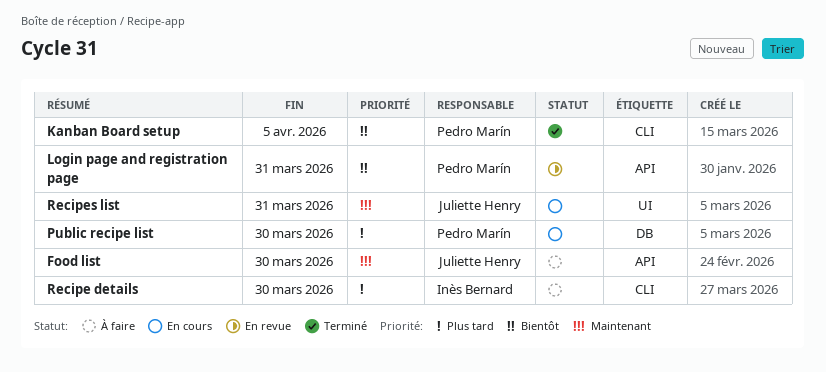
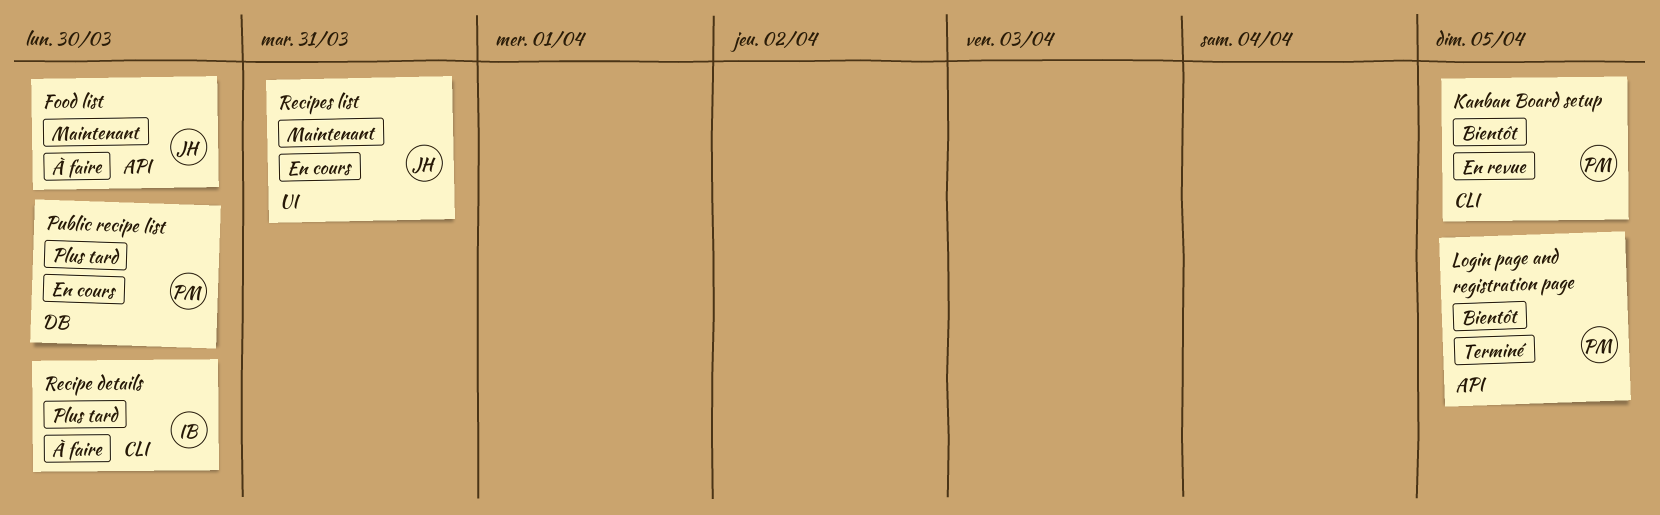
Kanban Board setup, status: Terminé -> En revue
Login page and registration page, status: En revue -> Terminé
Login page and registration page, due: Mar 31 -> Apr 5

